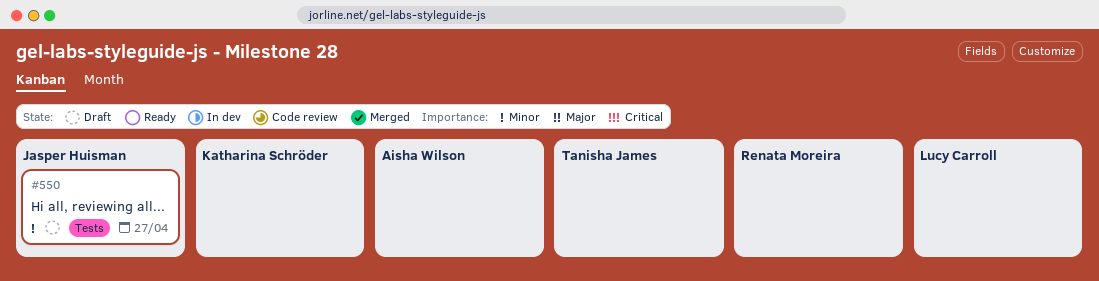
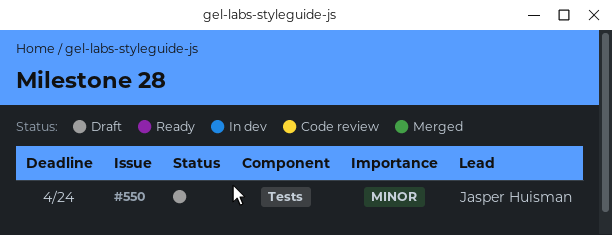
#550, due: Apr 27 -> Apr 24

